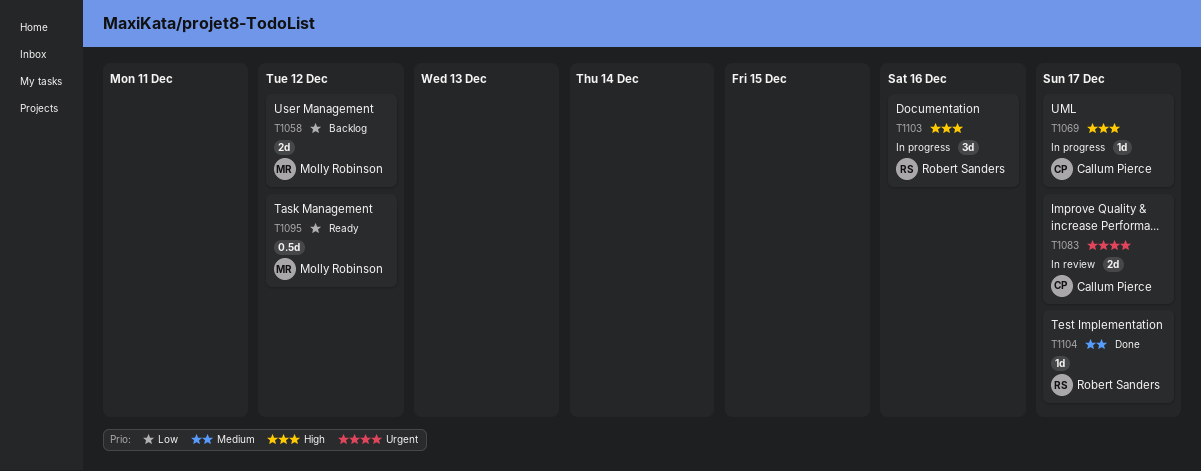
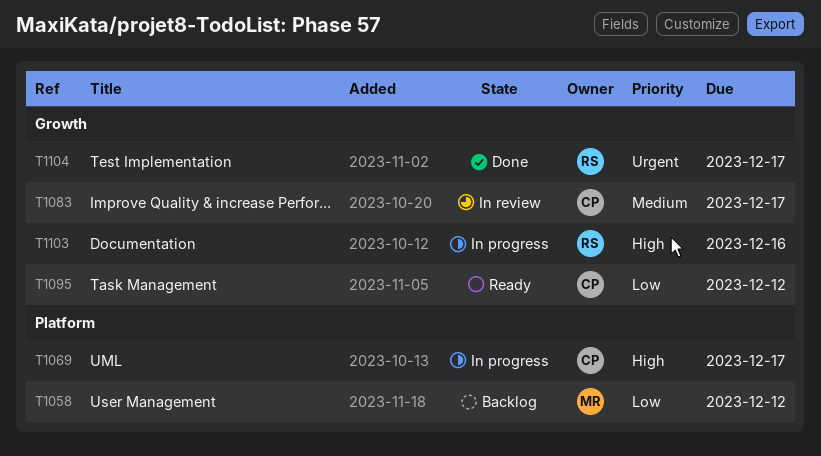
T1083, priority: Urgent -> Medium
T1095, owner: Molly Robinson -> Callum Pierce
T1104, priority: Medium -> Urgent

